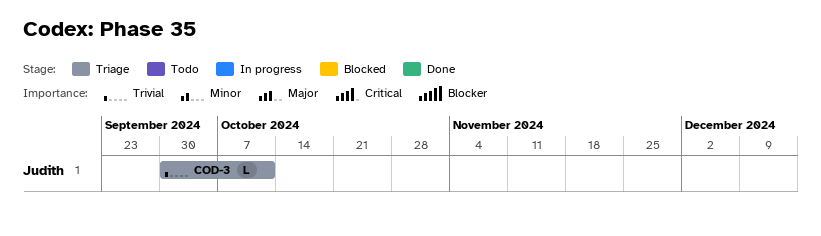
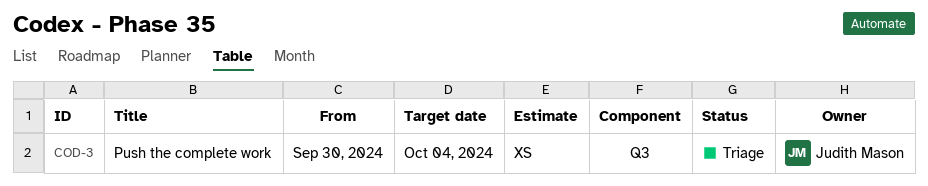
COD-3, estimate: L -> XS
COD-3, due: Oct 11 -> Oct 4

